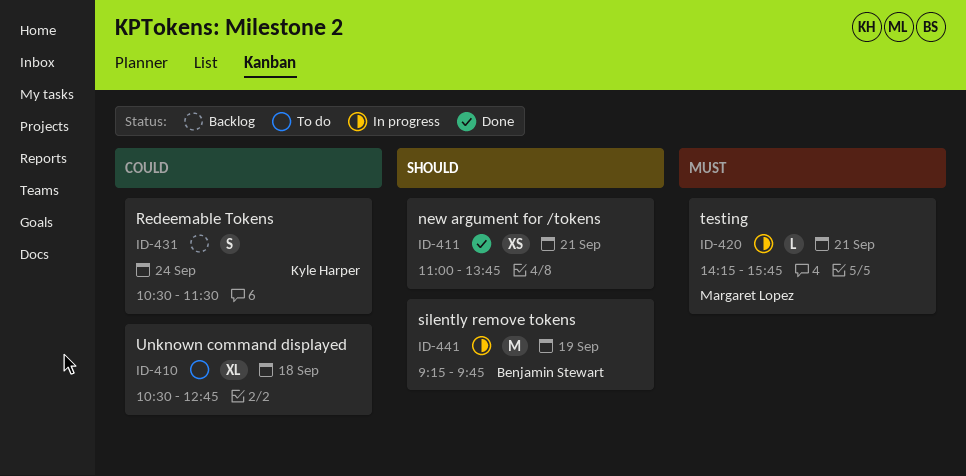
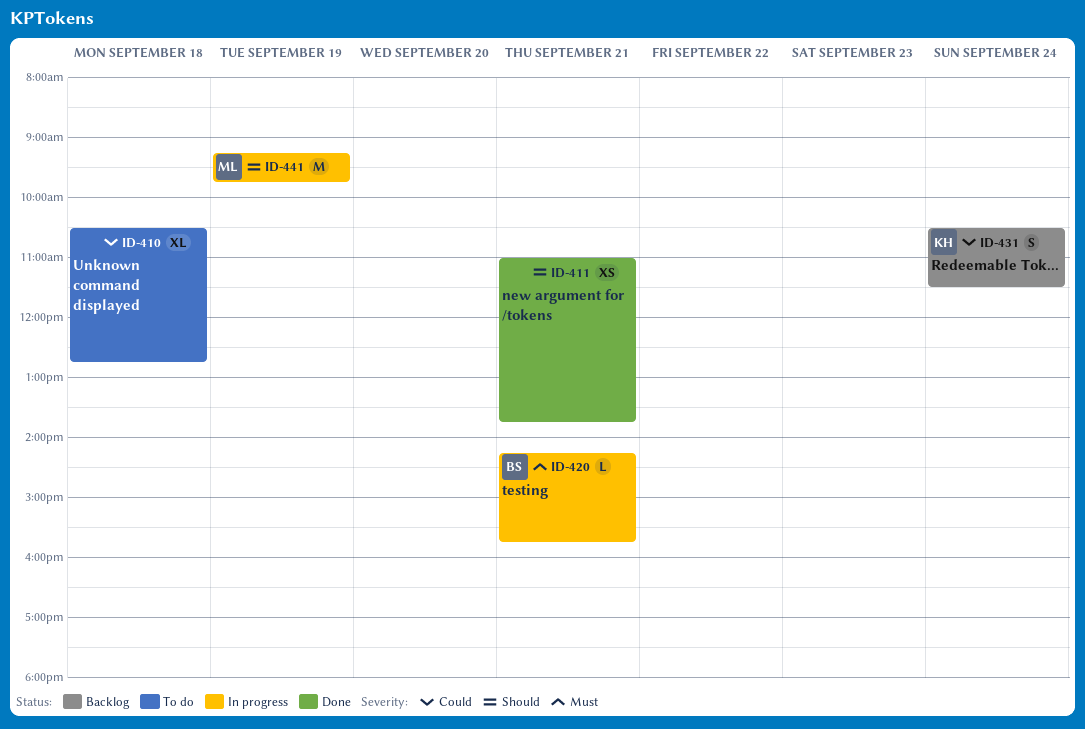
ID-420, owner: Margaret Lopez -> Benjamin Stewart
ID-441, owner: Benjamin Stewart -> Margaret Lopez

